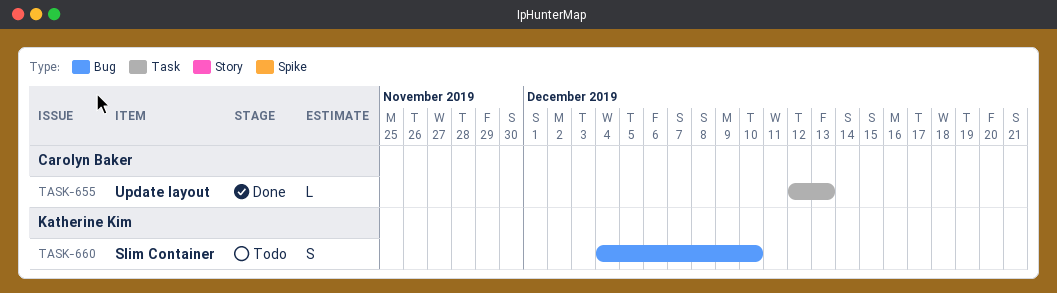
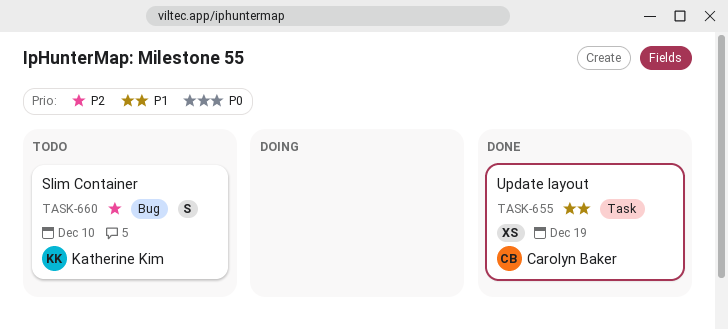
TASK-655, estimate: L -> XS
TASK-655, due: Dec 13 -> Dec 19

